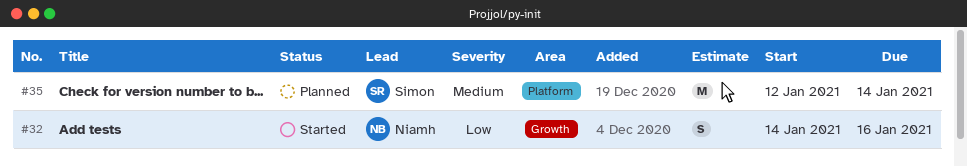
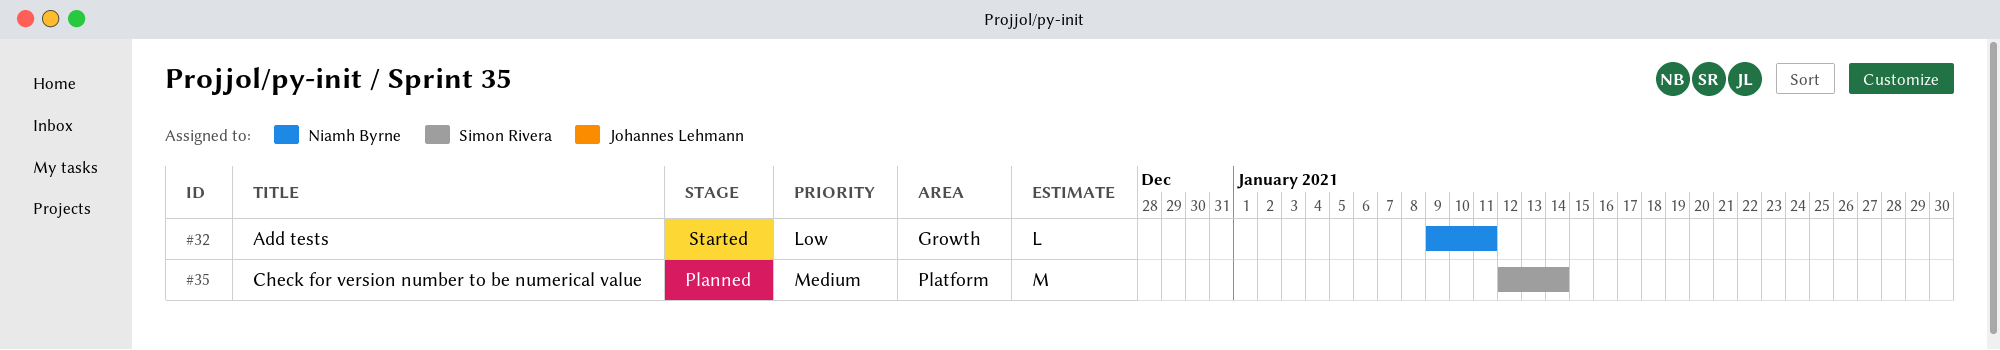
#32, estimate: S -> L
#32, start: Jan 14 -> Jan 9
#32, due: Jan 16 -> Jan 11

